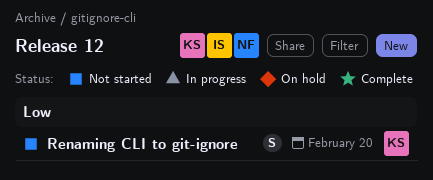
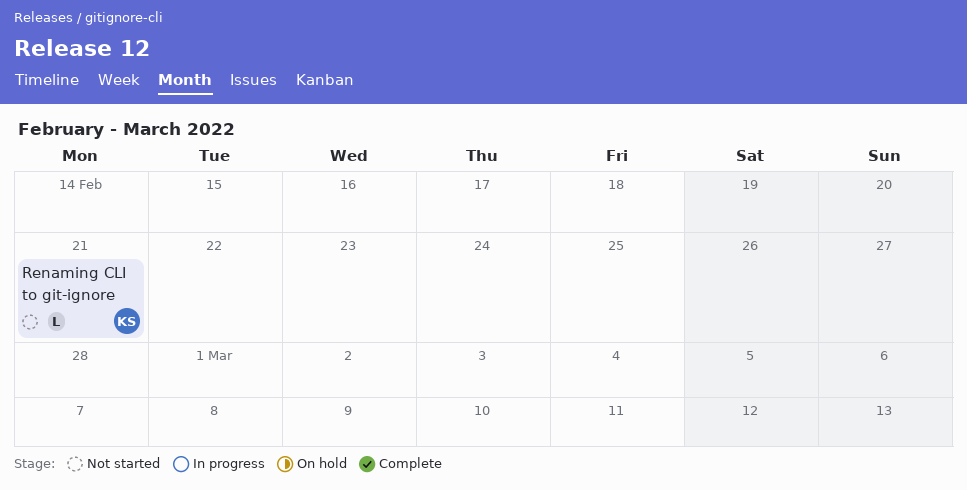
Renaming CLI to git-ignore, estimate: S -> L
Renaming CLI to git-ignore, due: Feb 20 -> Feb 21

